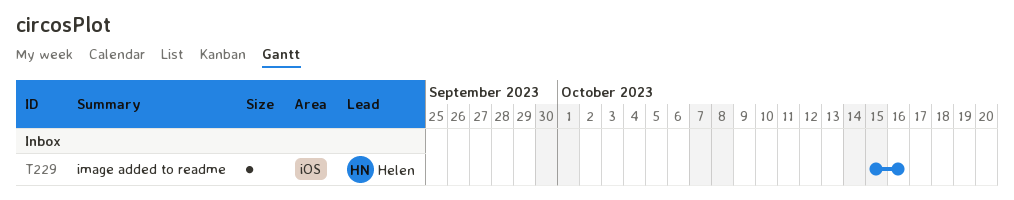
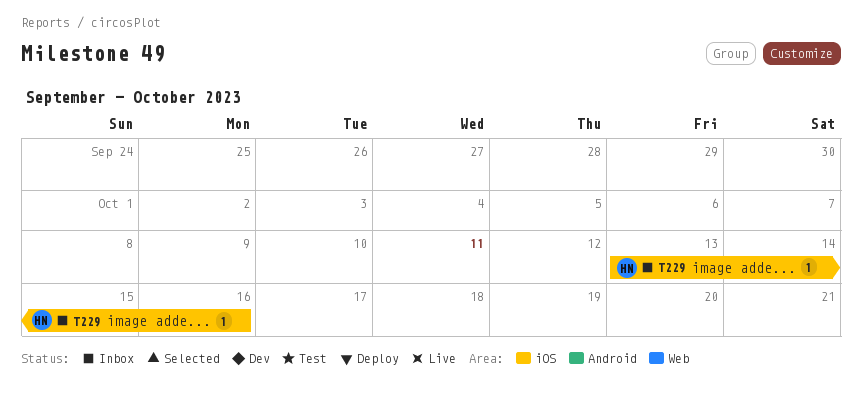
T229, start: Oct 15 -> Oct 13

